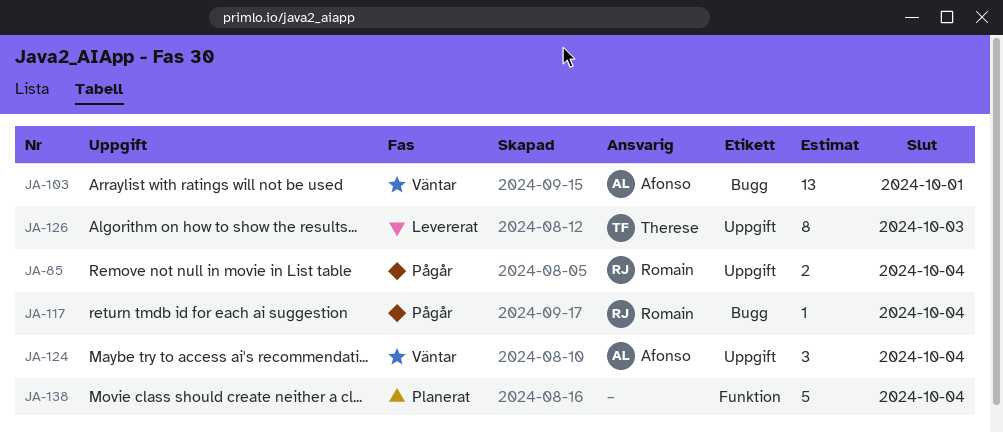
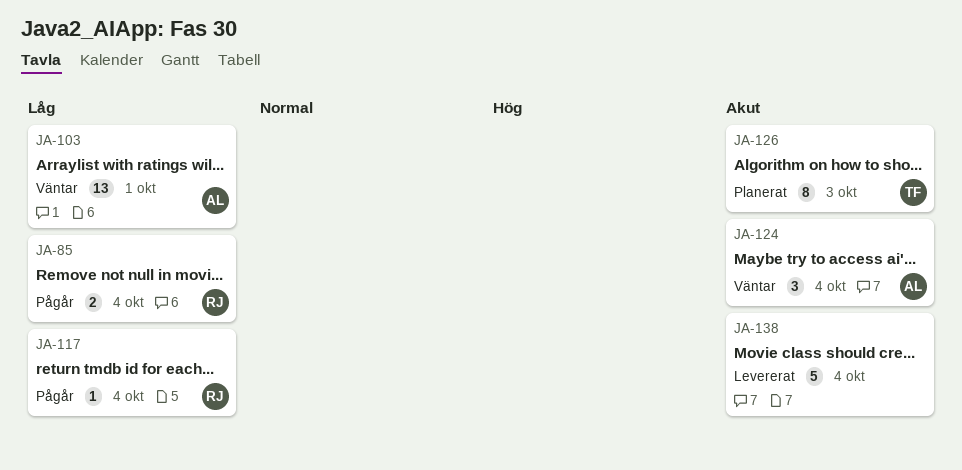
JA-126, status: Levererat -> Planerat
JA-138, status: Planerat -> Levererat

